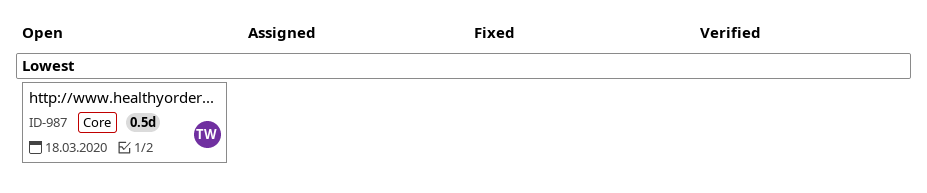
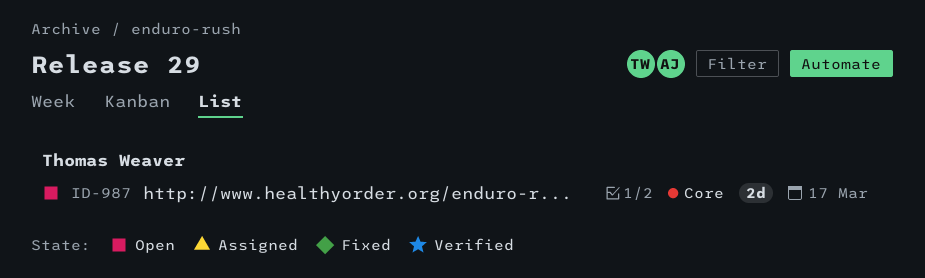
ID-987, estimate: 0.5d -> 2d
ID-987, due: Mar 18 -> Mar 17

